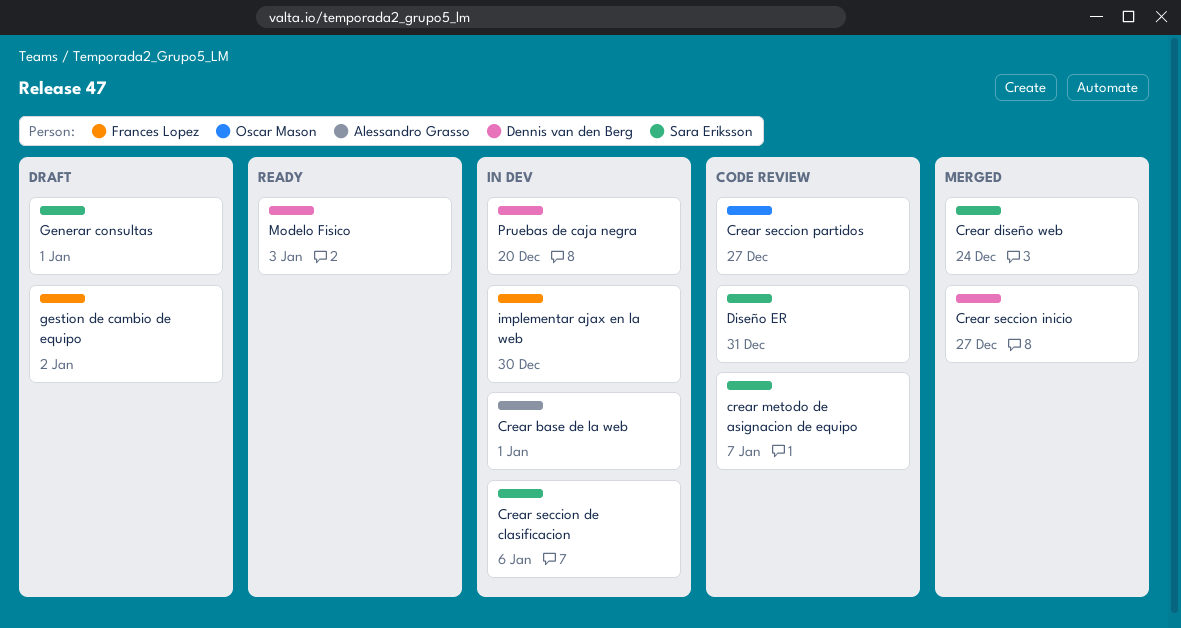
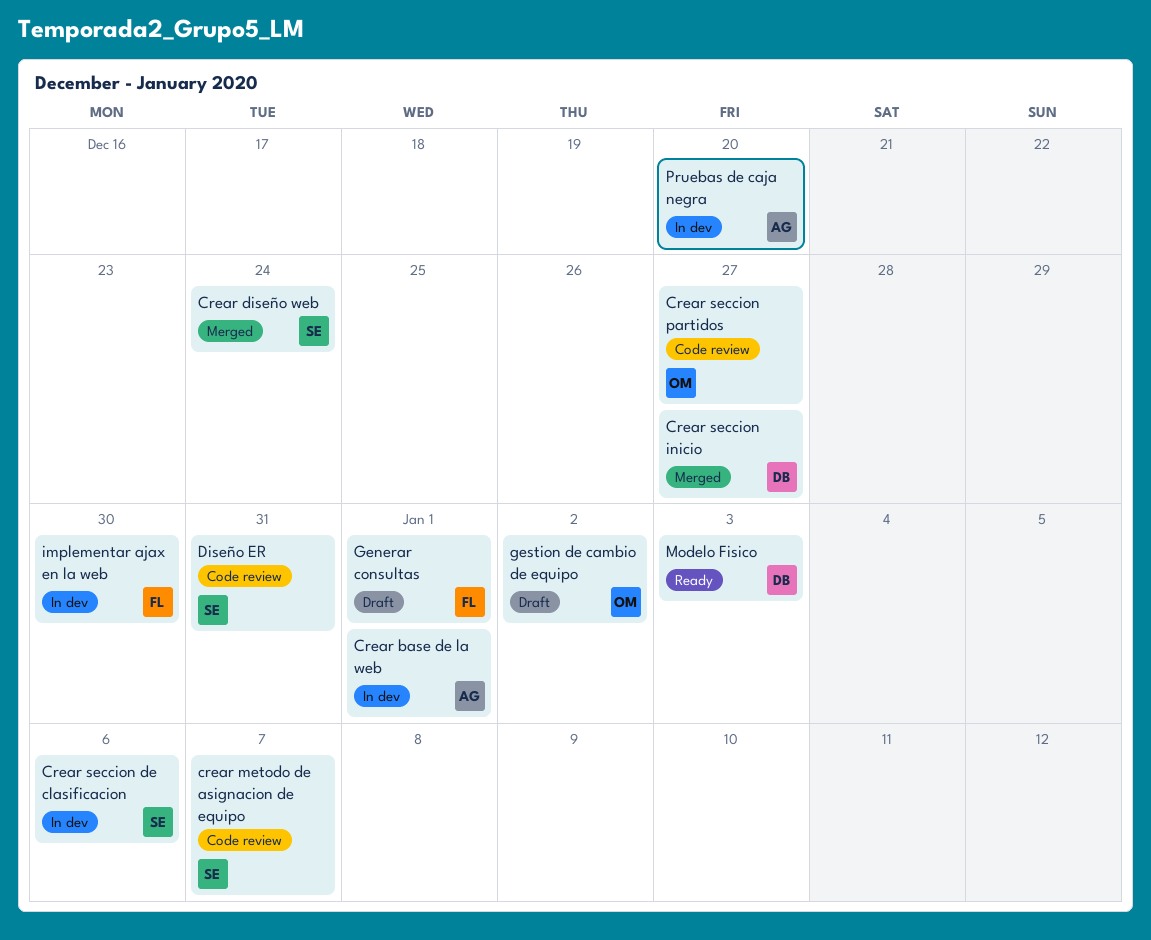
Generar consultas, owner: Sara Eriksson -> Frances Lopez
gestion de cambio de equipo, owner: Frances Lopez -> Oscar Mason
Pruebas de caja negra, owner: Dennis van den Berg -> Alessandro Grasso

